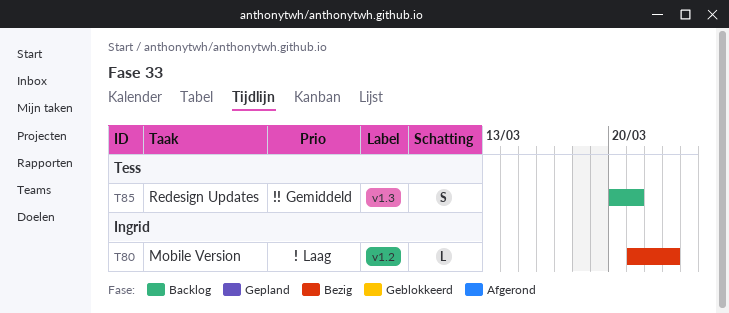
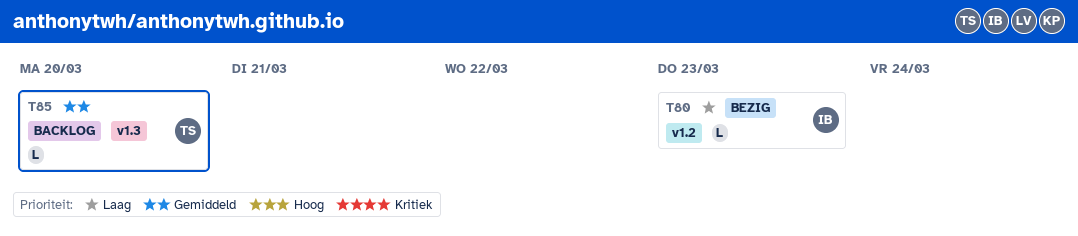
T85, estimate: S -> L
T85, due: Mar 21 -> Mar 20

